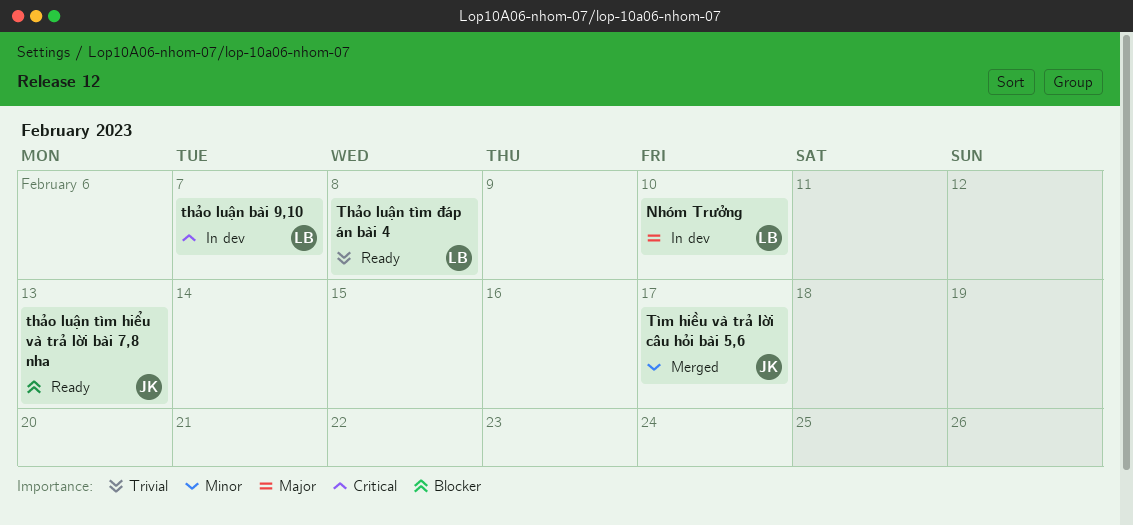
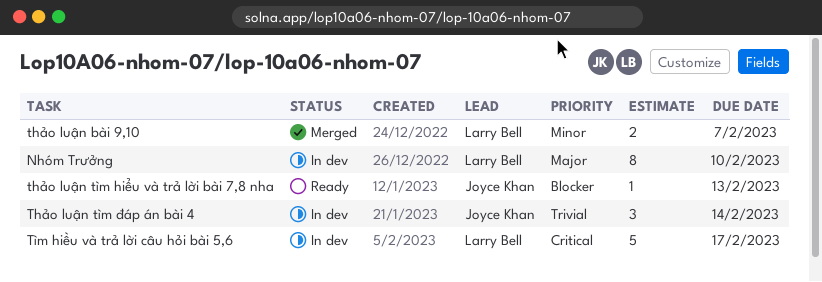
thảo luận bài 9,10, status: In dev -> Merged
thảo luận bài 9,10, priority: Critical -> Minor
Thảo luận tìm đáp án bài 4, status: Ready -> In dev
Thảo luận tìm đáp án bài 4, owner: Larry Bell -> Joyce Khan
Thảo luận tìm đáp án bài 4, due: Feb 8 -> Feb 14
Tìm hiều và trả lời câu hỏi bài 5,6, status: Merged -> In dev
Tìm hiều và trả lời câu hỏi bài 5,6, owner: Joyce Khan -> Larry Bell
Tìm hiều và trả lời câu hỏi bài 5,6, priority: Minor -> Critical

